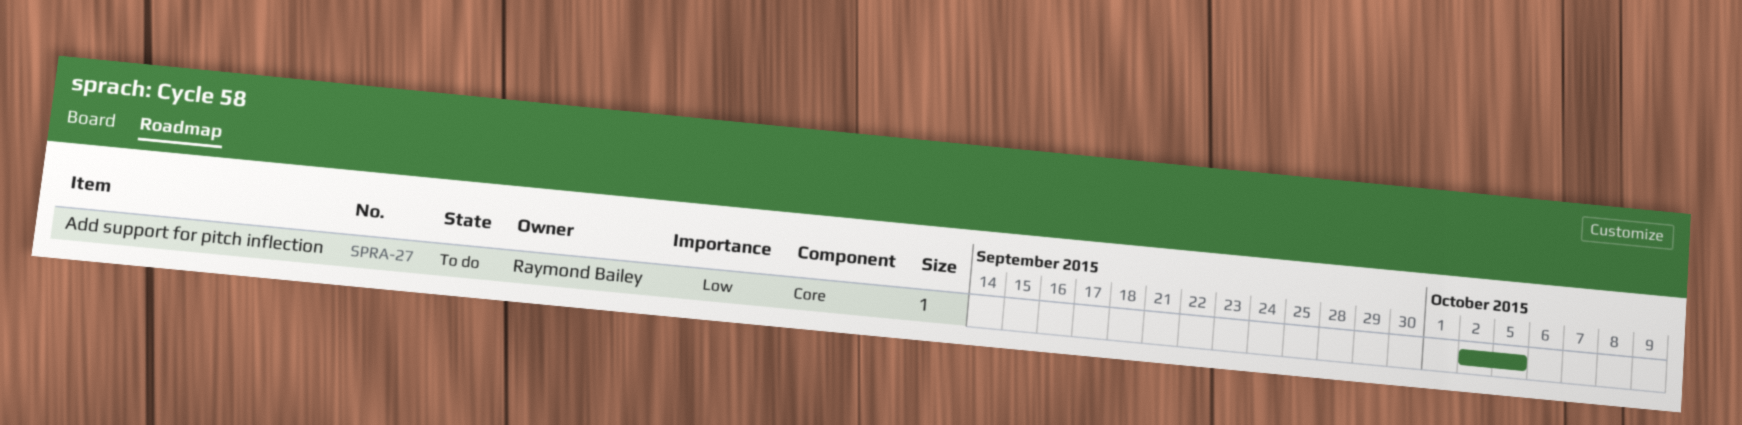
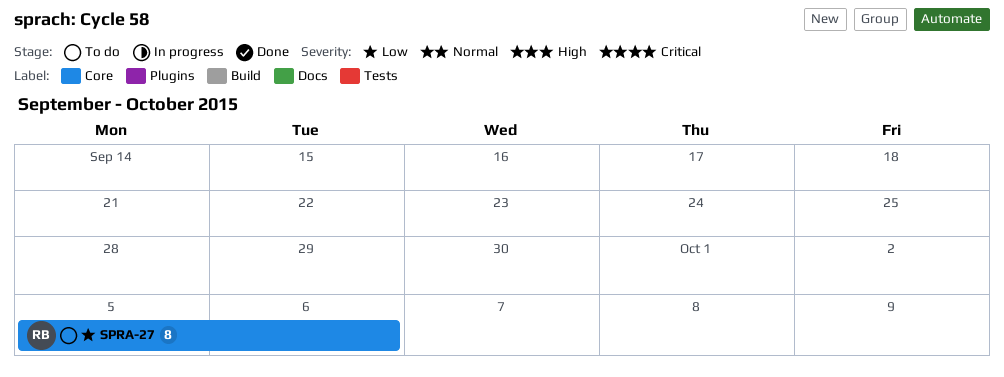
SPRA-27, estimate: 1 -> 8
SPRA-27, start: Oct 2 -> Oct 5
SPRA-27, due: Oct 5 -> Oct 6

